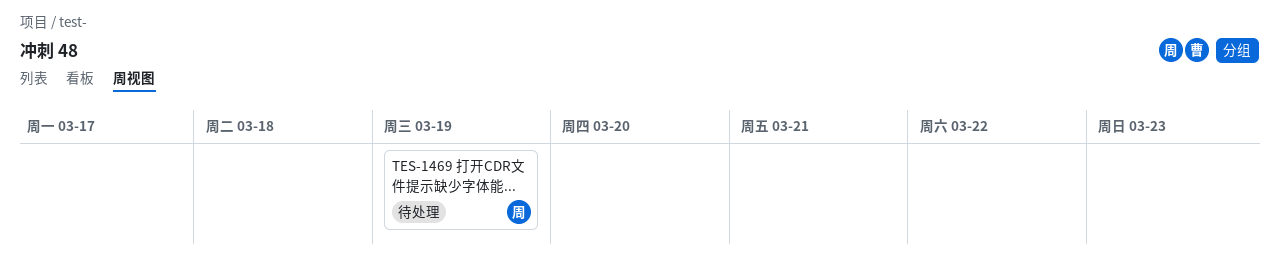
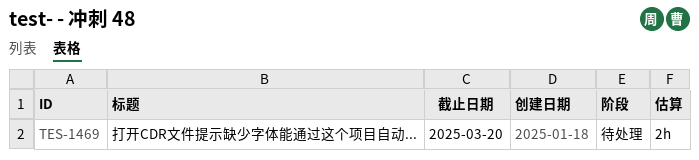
TES-1469, due: Mar 19 -> Mar 20

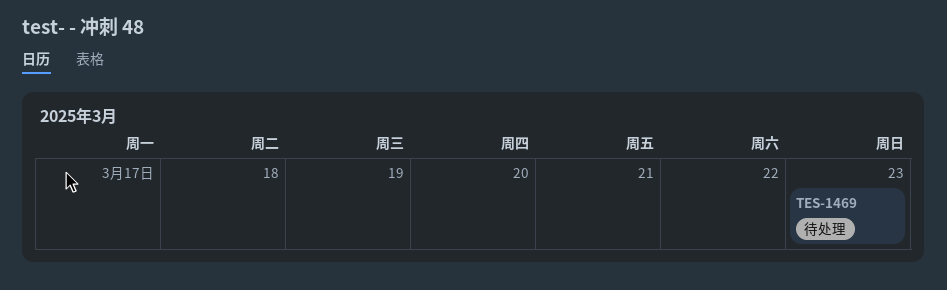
TES-1469, due: Mar 20 -> Mar 23

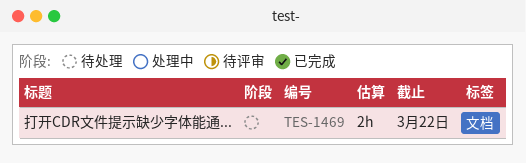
TES-1469, due: Mar 23 -> Mar 22

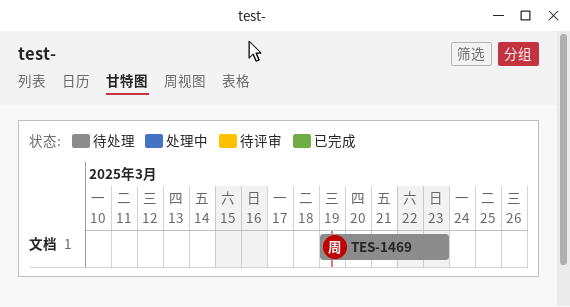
TES-1469, due: Mar 22 -> Mar 23

